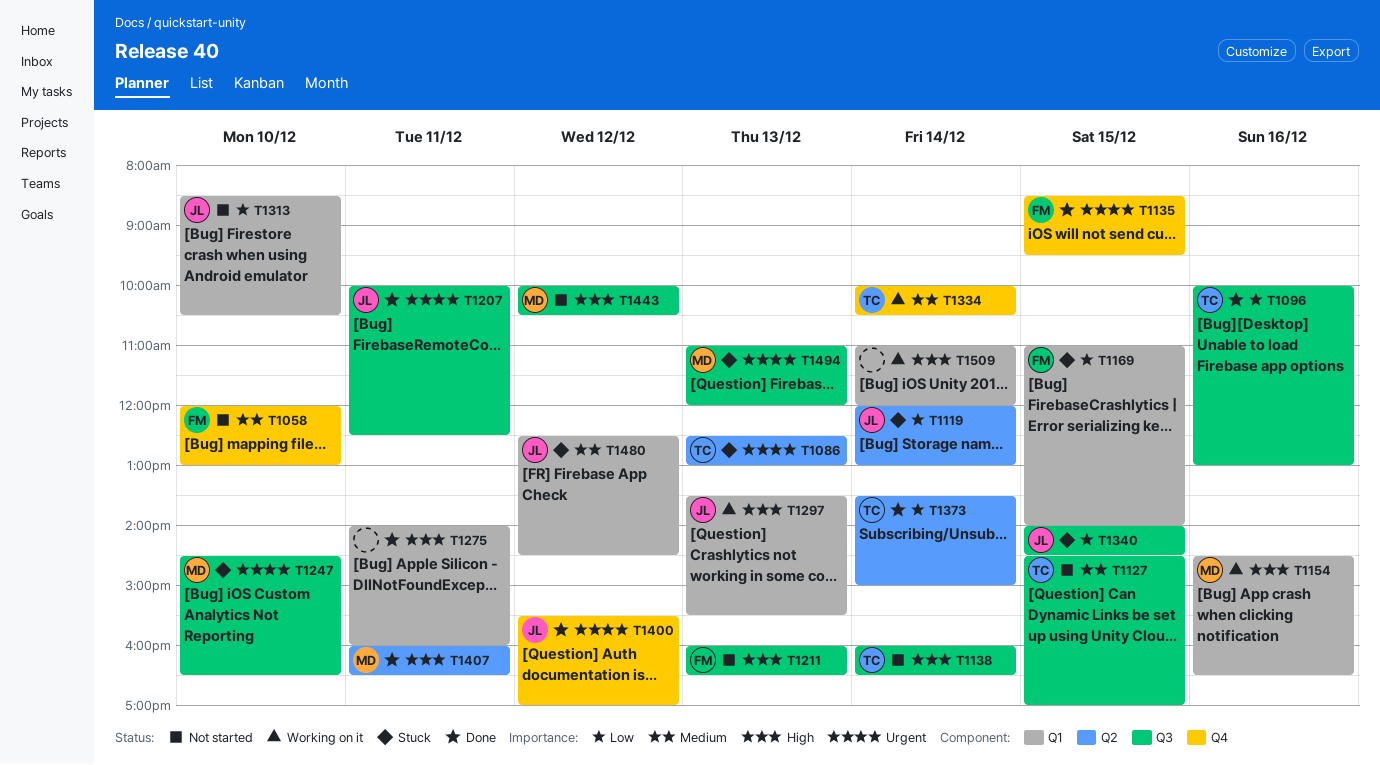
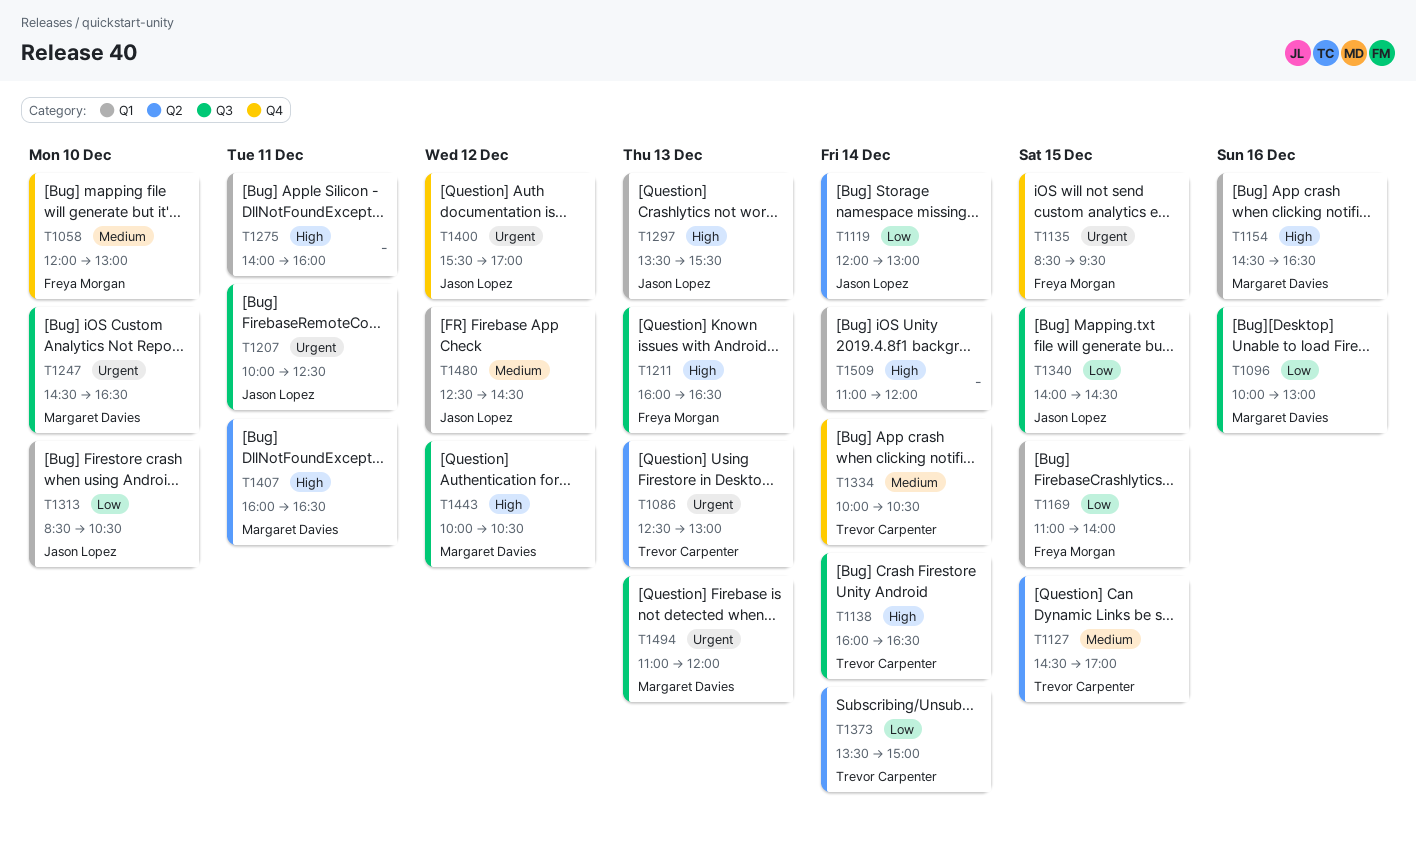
T1096, owner: Trevor Carpenter -> Margaret Davies
T1127, label: Q3 -> Q2

